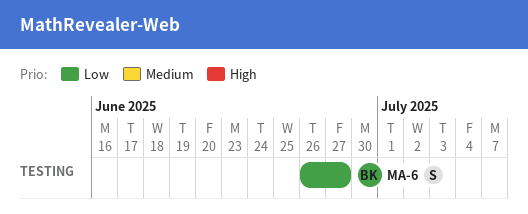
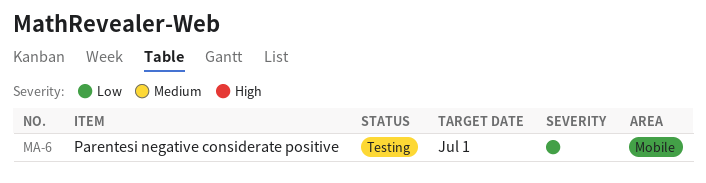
MA-6, due: Jun 27 -> Jul 1

